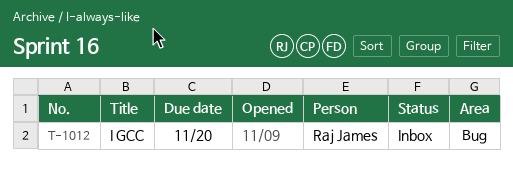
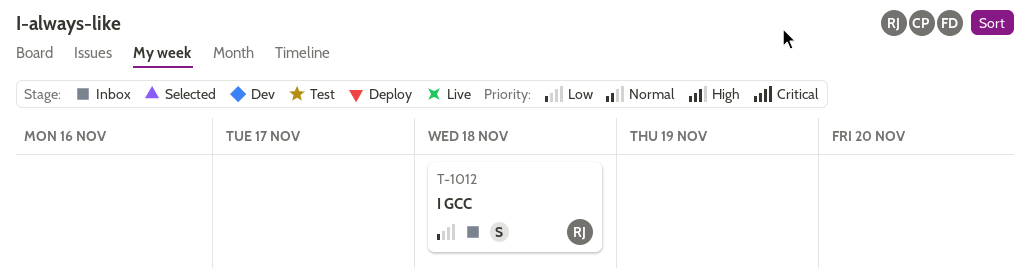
T-1012, due: Nov 20 -> Nov 18

